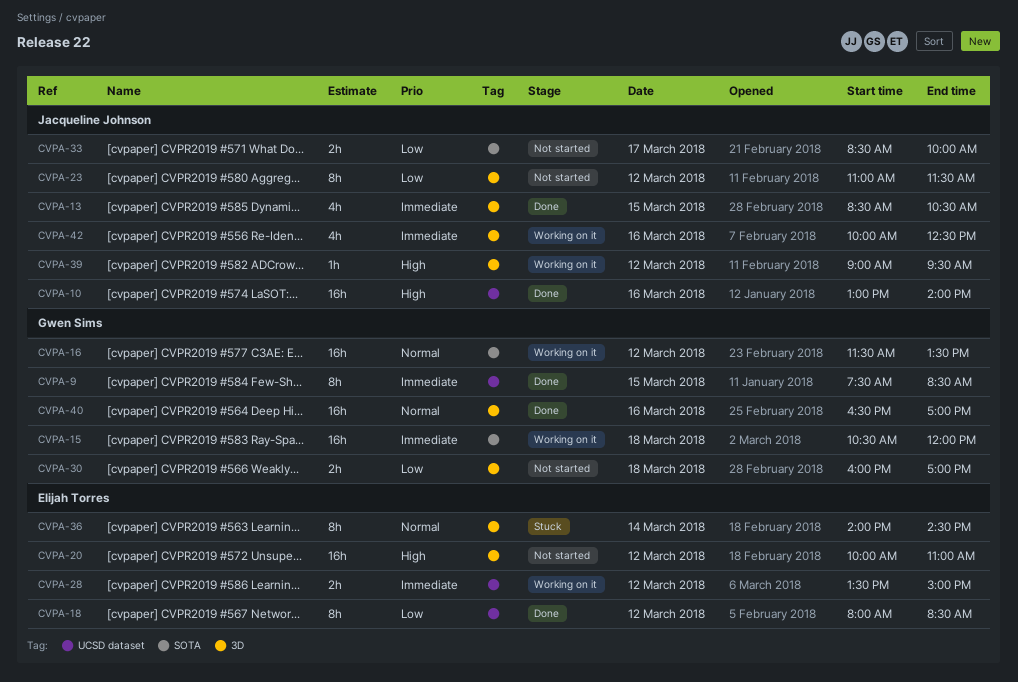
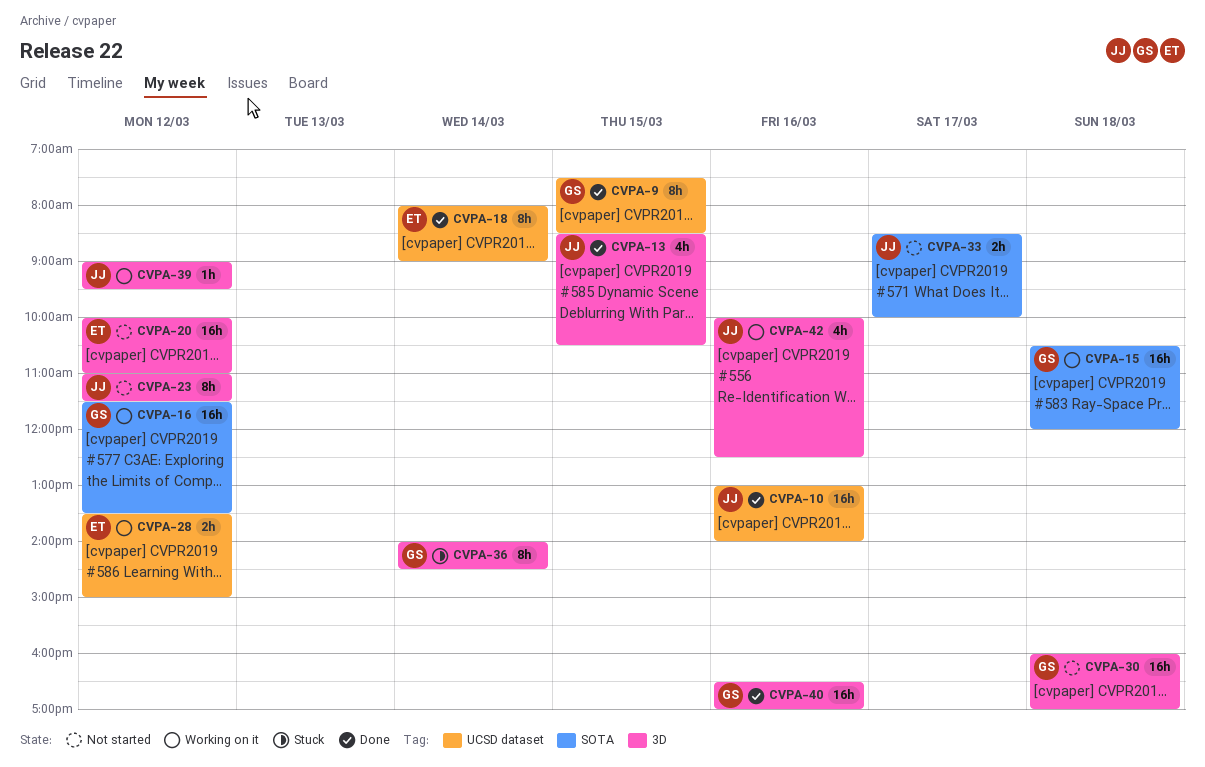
CVPA-18, day: Mar 12 -> Mar 14
CVPA-18, ends: 08:30 -> 09:00
CVPA-30, estimate: 2h -> 16h
CVPA-36, owner: Elijah Torres -> Gwen Sims

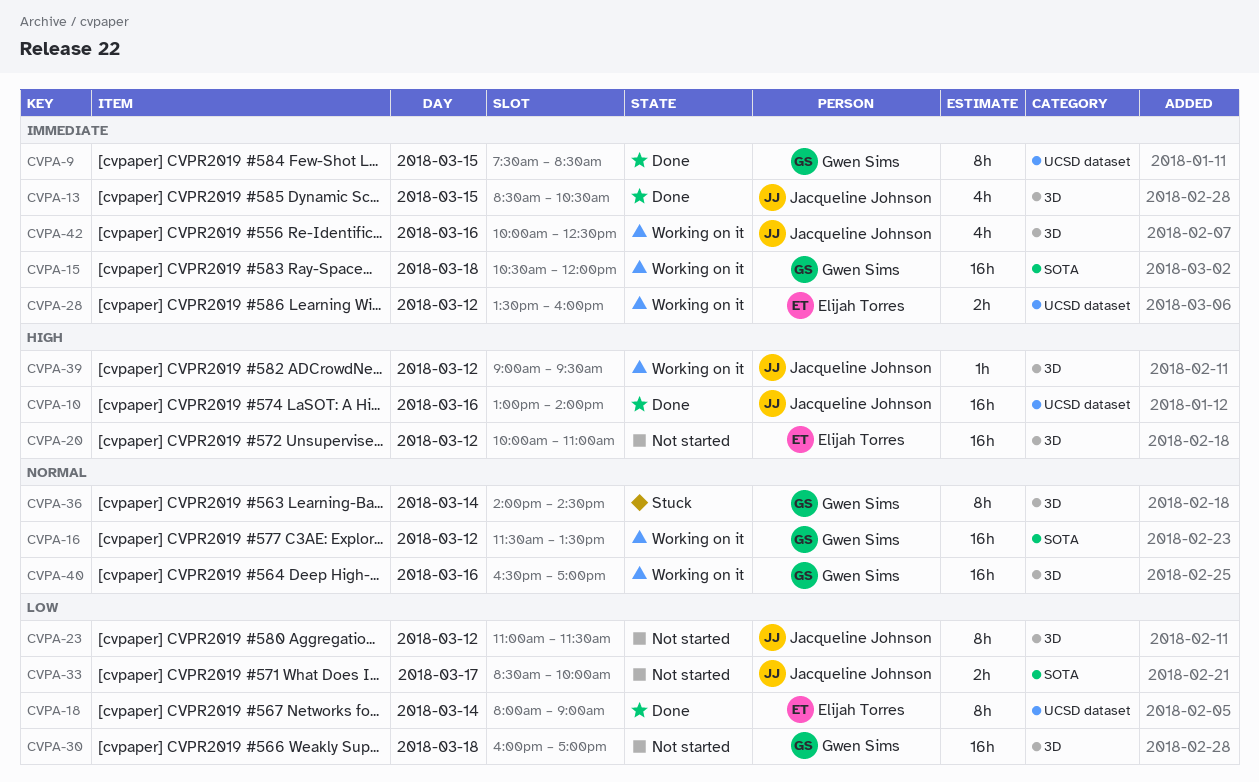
CVPA-28, ends: 15:00 -> 16:00
CVPA-40, status: Done -> Working on it

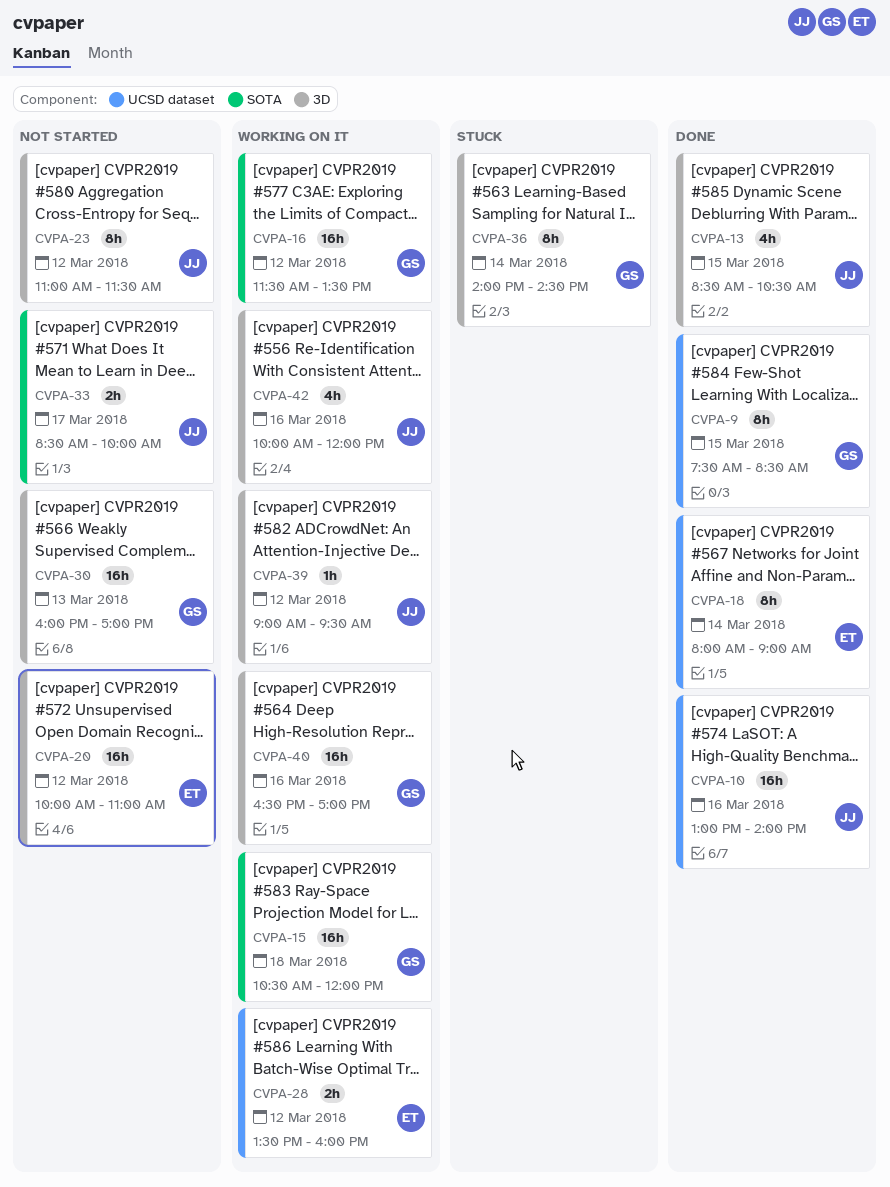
CVPA-30, day: Mar 18 -> Mar 13
CVPA-42, ends: 12:30 -> 12:00

